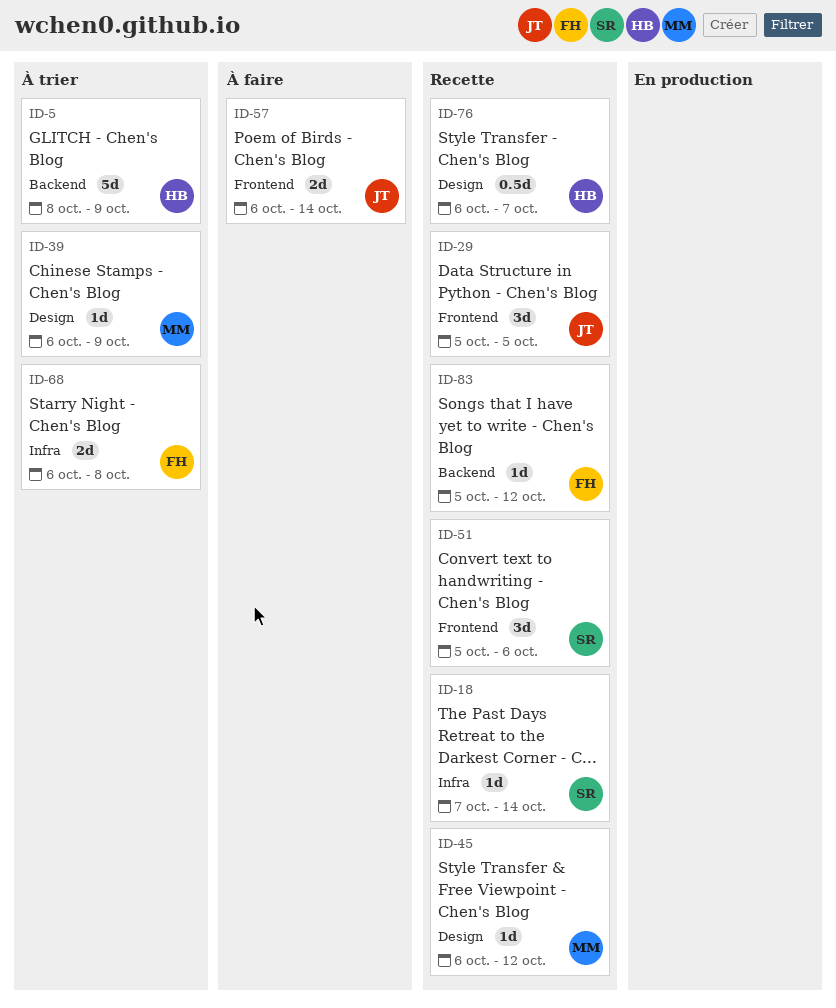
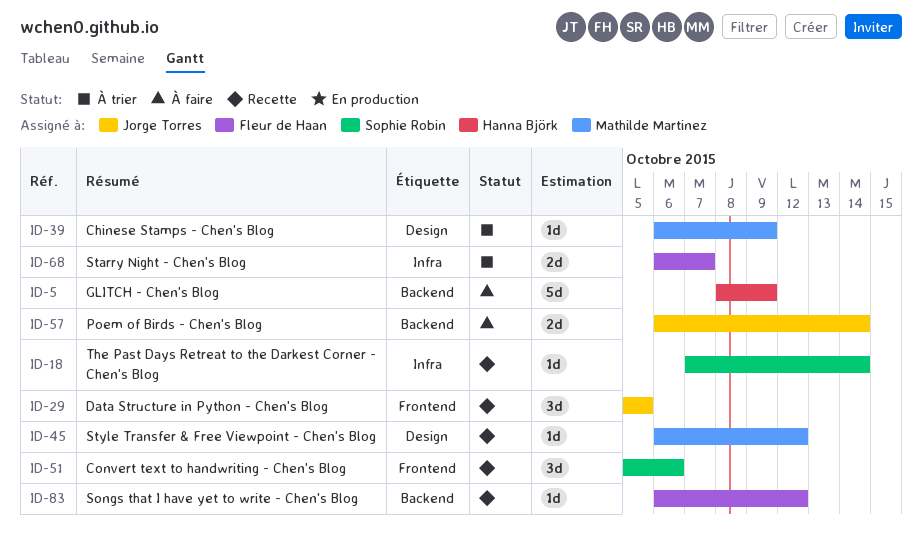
ID-5, status: À trier -> À faire
ID-57, label: Frontend -> Backend
ID-68, due: Oct 8 -> Oct 7
ID-76: present -> none
ID-83, start: Oct 5 -> Oct 6

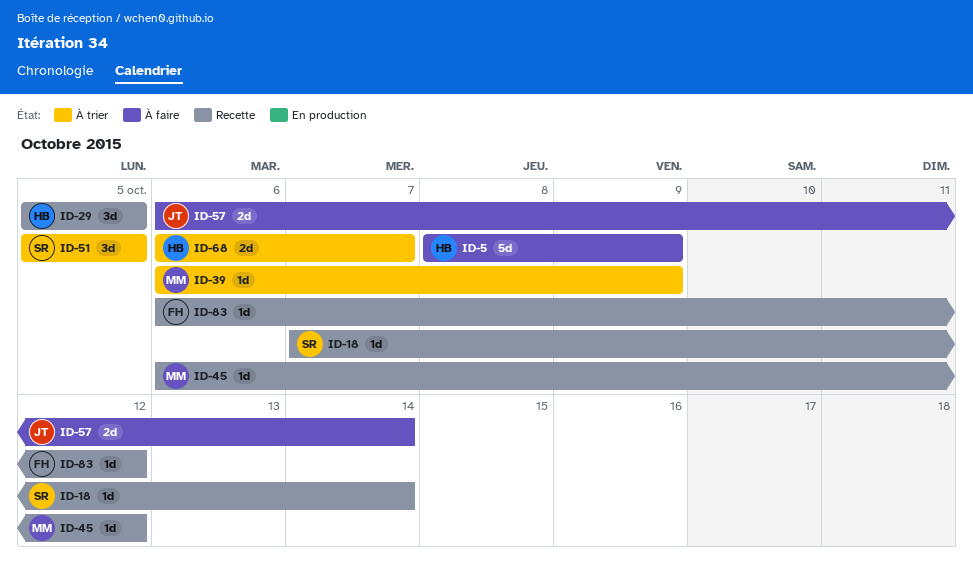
ID-29, owner: Jorge Torres -> Hanna Björk
ID-51, status: Recette -> À trier
ID-51, due: Oct 6 -> Oct 5
ID-68, owner: Fleur de Haan -> Hanna Björk

